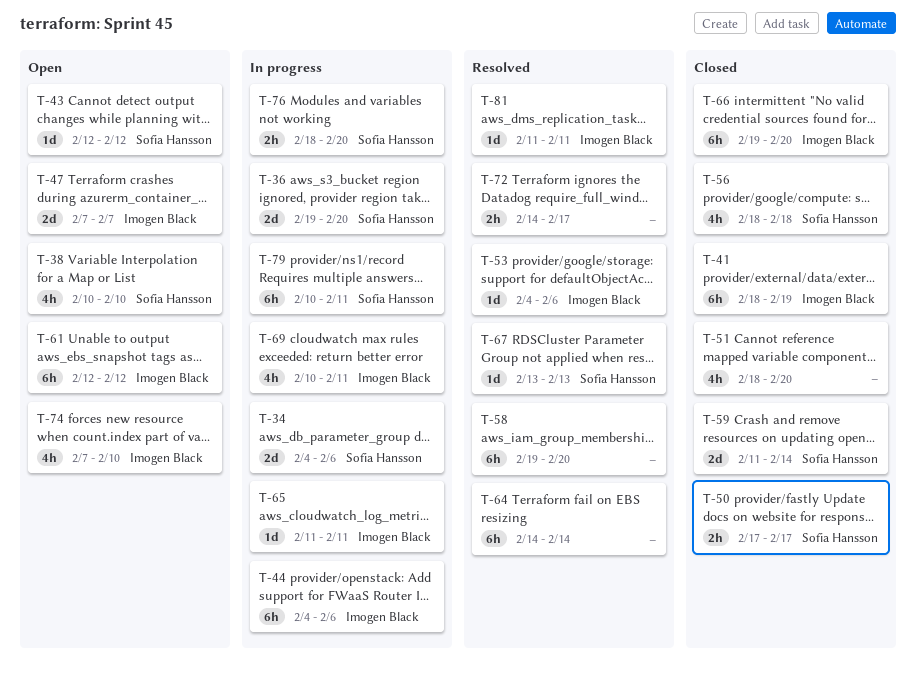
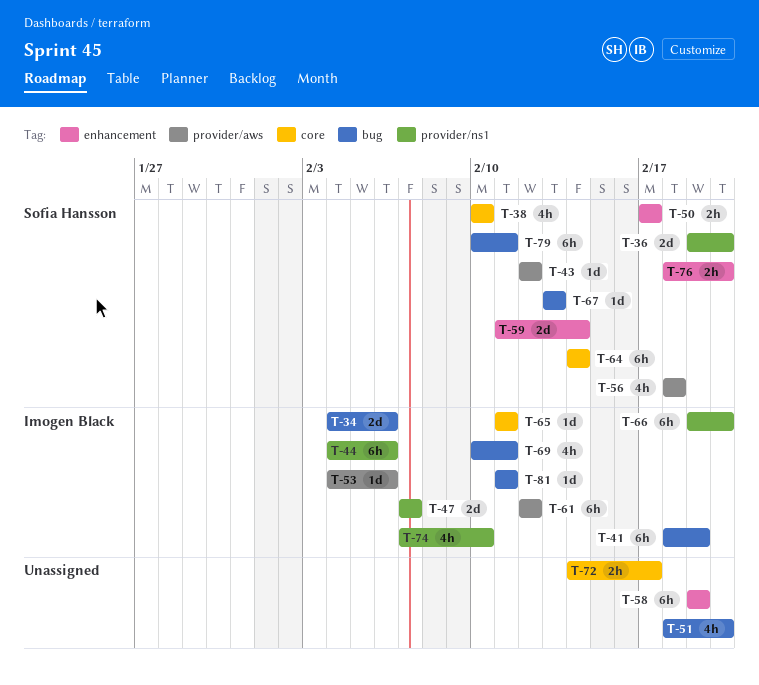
T-34, owner: Sofia Hansson -> Imogen Black
T-58, due: Feb 20 -> Feb 19
T-64, owner: none -> Sofia Hansson

